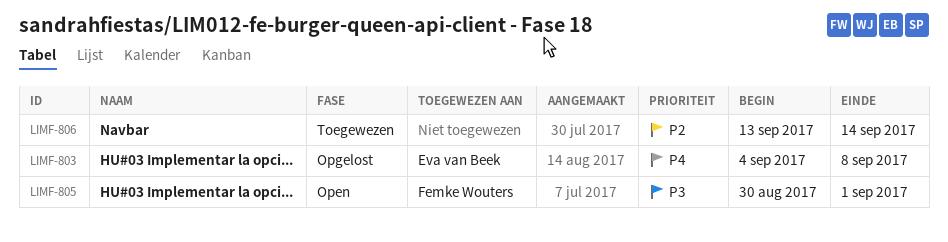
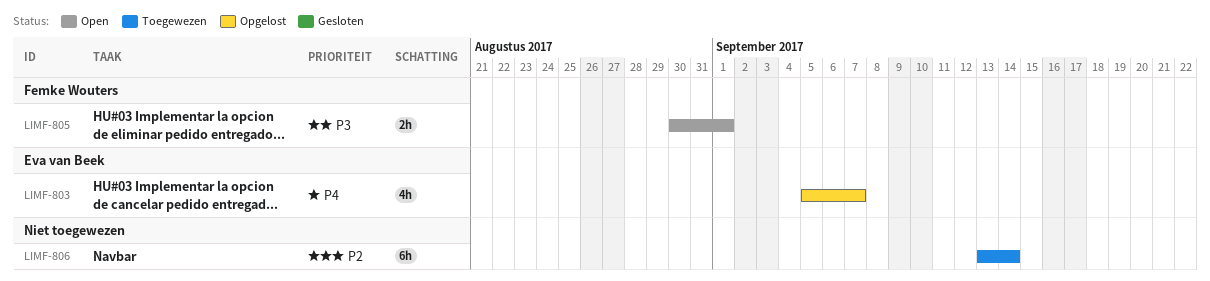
LIMF-803, start: Sep 4 -> Sep 5
LIMF-803, due: Sep 8 -> Sep 7

